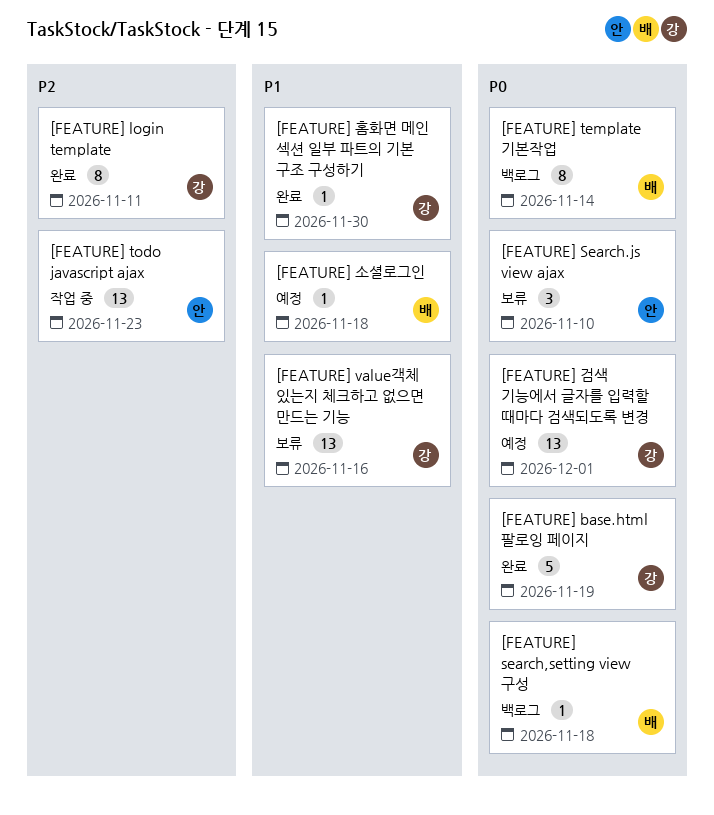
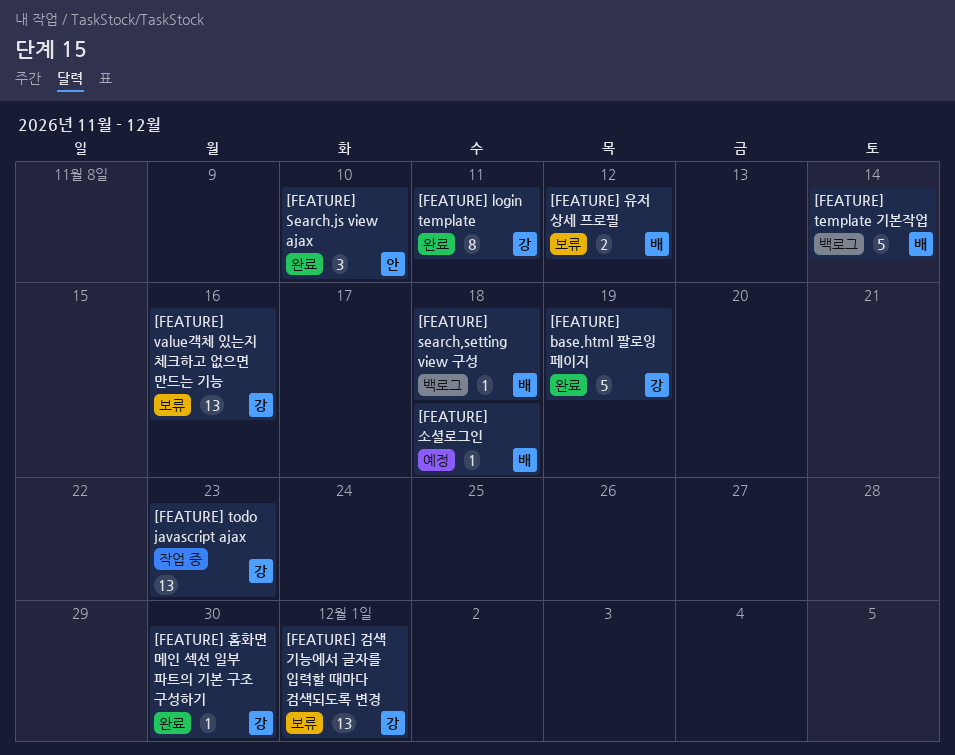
[FEATURE] Search.js view ajax, status: 보류 -> 완료
[FEATURE] template 기본작업, estimate: 8 -> 5
[FEATURE] todo javascript ajax, owner: 안 -> 강
[FEATURE] 검색 기능에서 글자를 입력할 때마다 검색되도록 변경, status: 예정 -> 보류
[FEATURE] 유저 상세 프로필: none -> present

